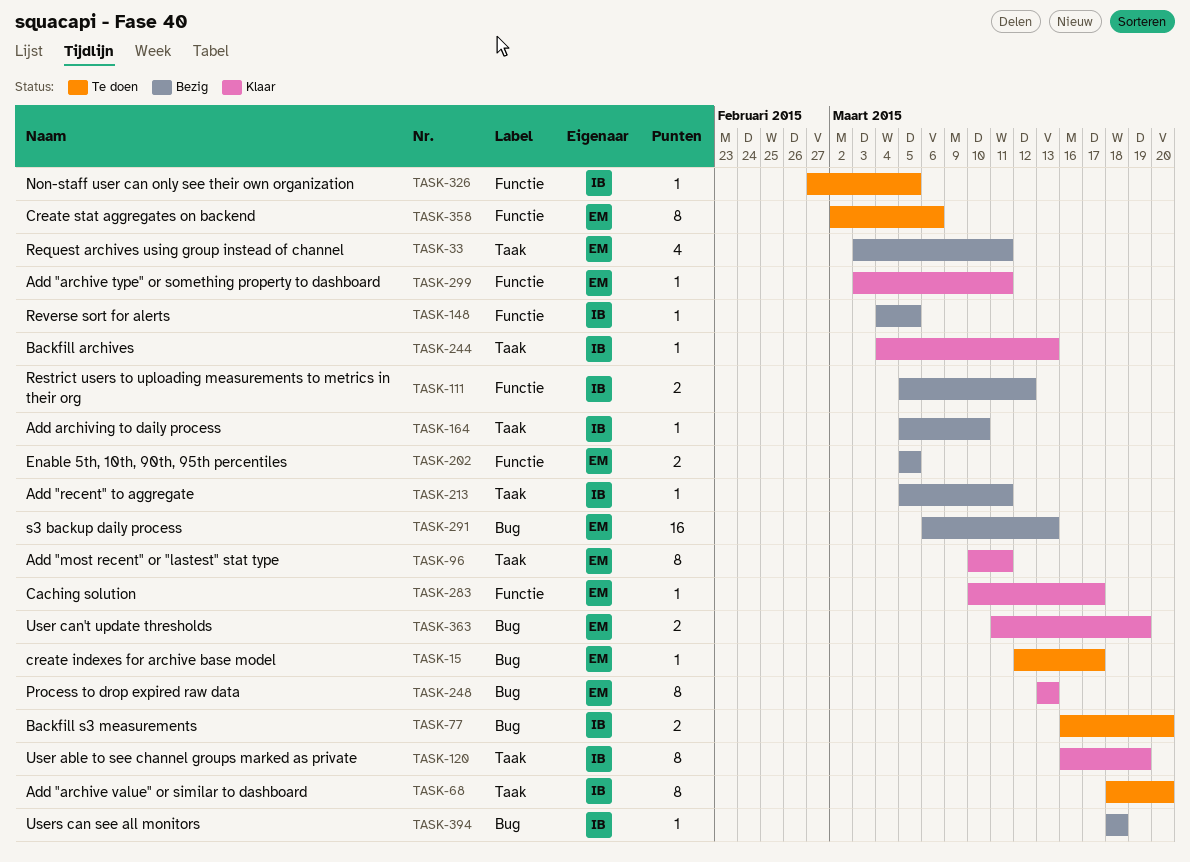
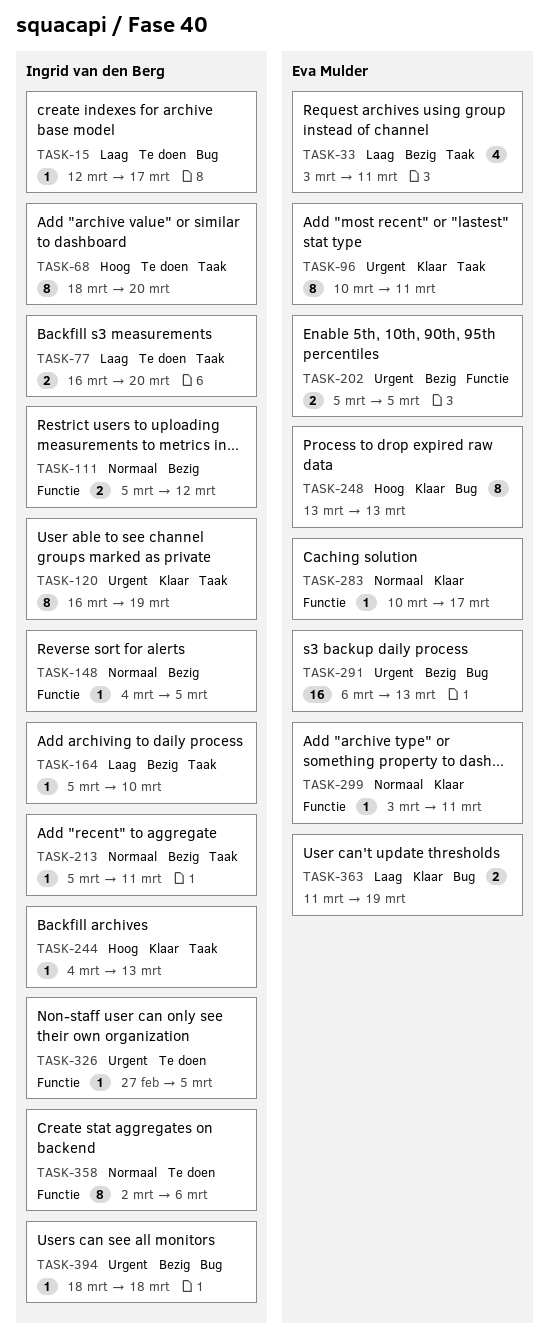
TASK-15, owner: Eva Mulder -> Ingrid van den Berg
TASK-77, label: Bug -> Taak
TASK-358, owner: Eva Mulder -> Ingrid van den Berg

